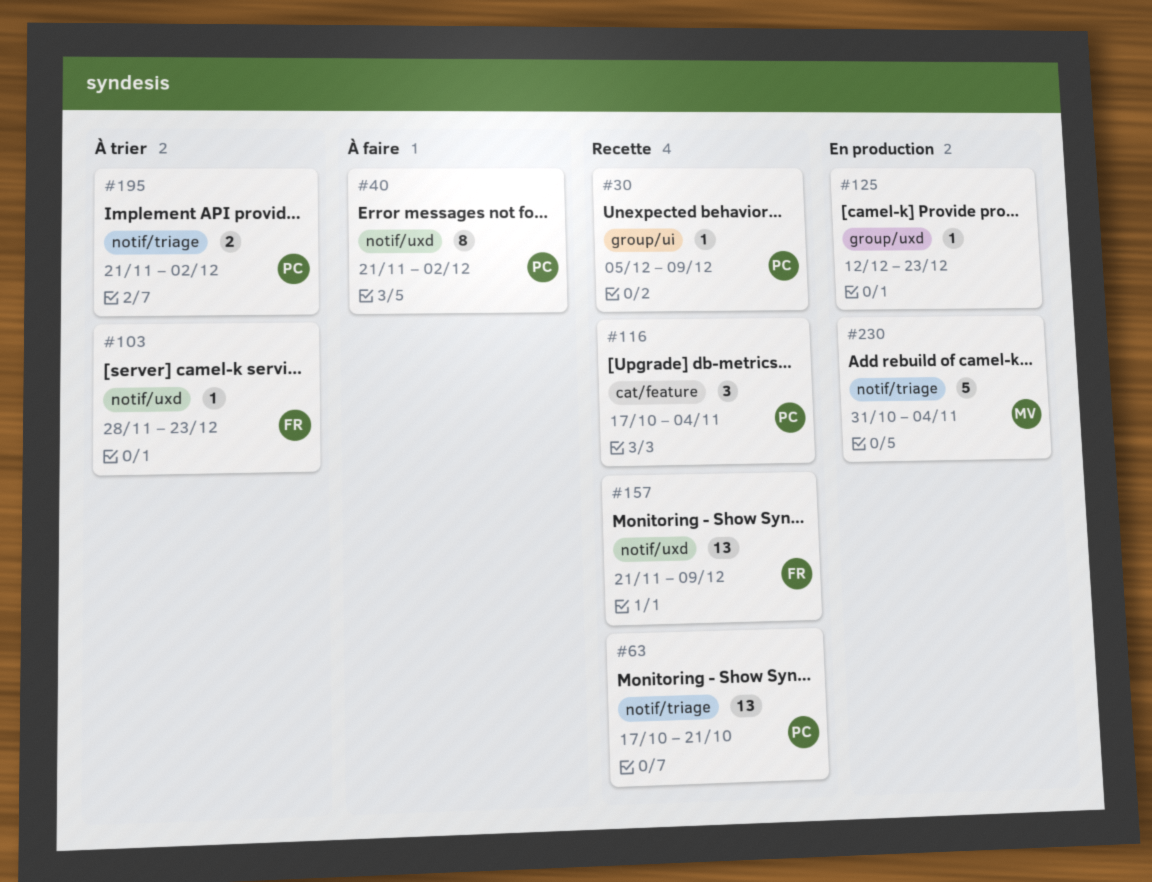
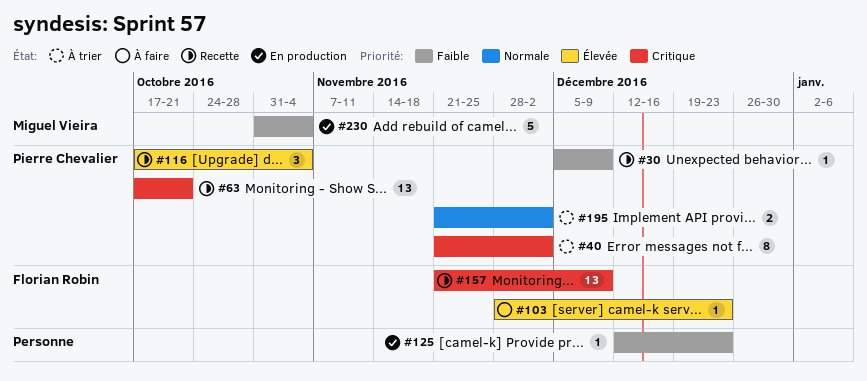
#40, status: À faire -> À trier
#103, status: À trier -> À faire

